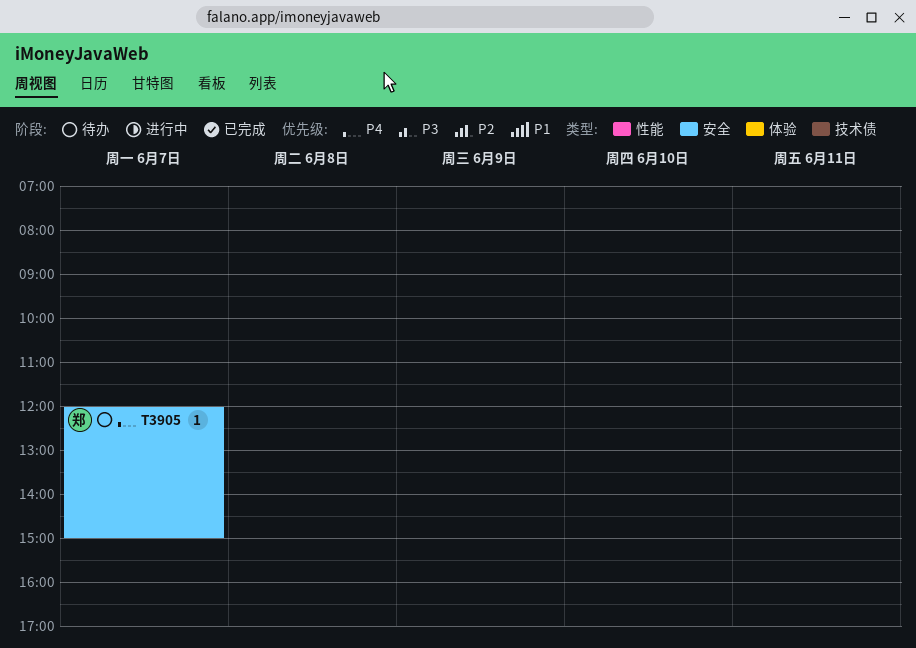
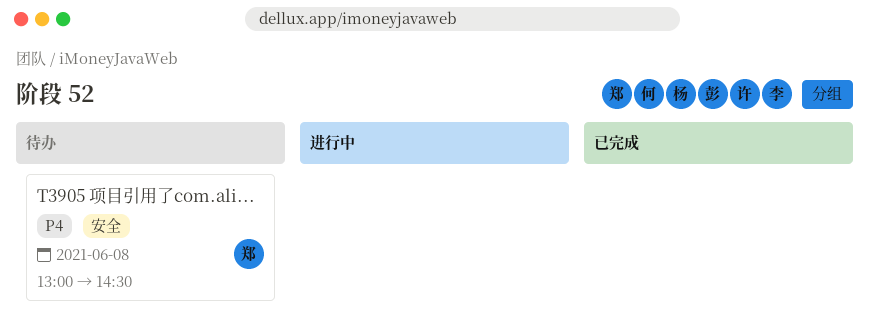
T3905, day: Jun 7 -> Jun 8
T3905, begins: 12:00 -> 13:00
T3905, ends: 15:00 -> 14:30

